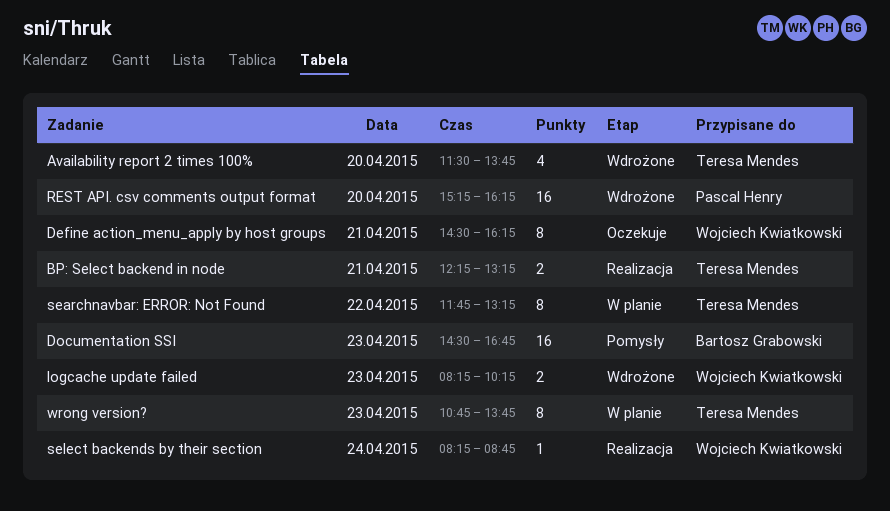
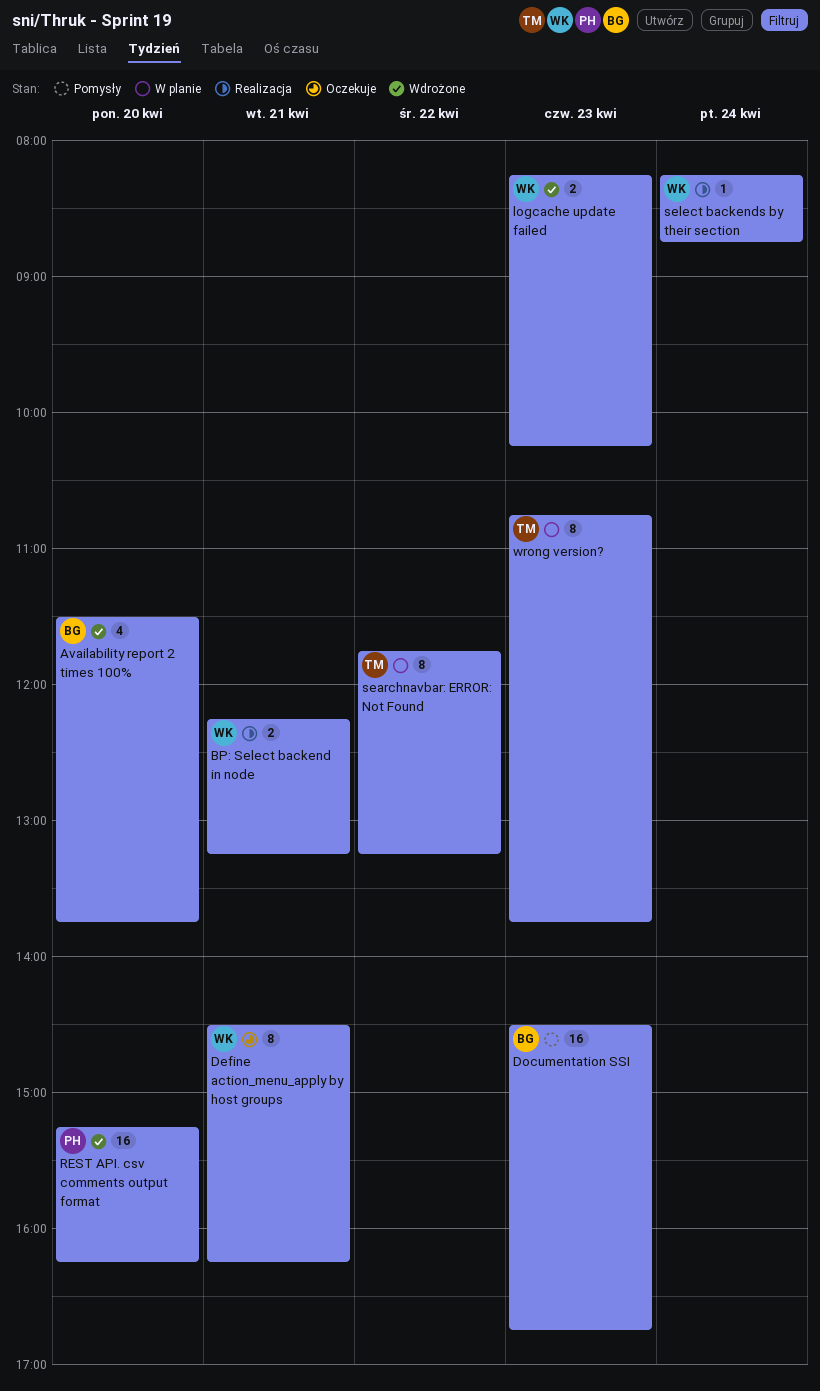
Availability report 2 times 100%, owner: Teresa Mendes -> Bartosz Grabowski
BP: Select backend in node, owner: Teresa Mendes -> Wojciech Kwiatkowski

